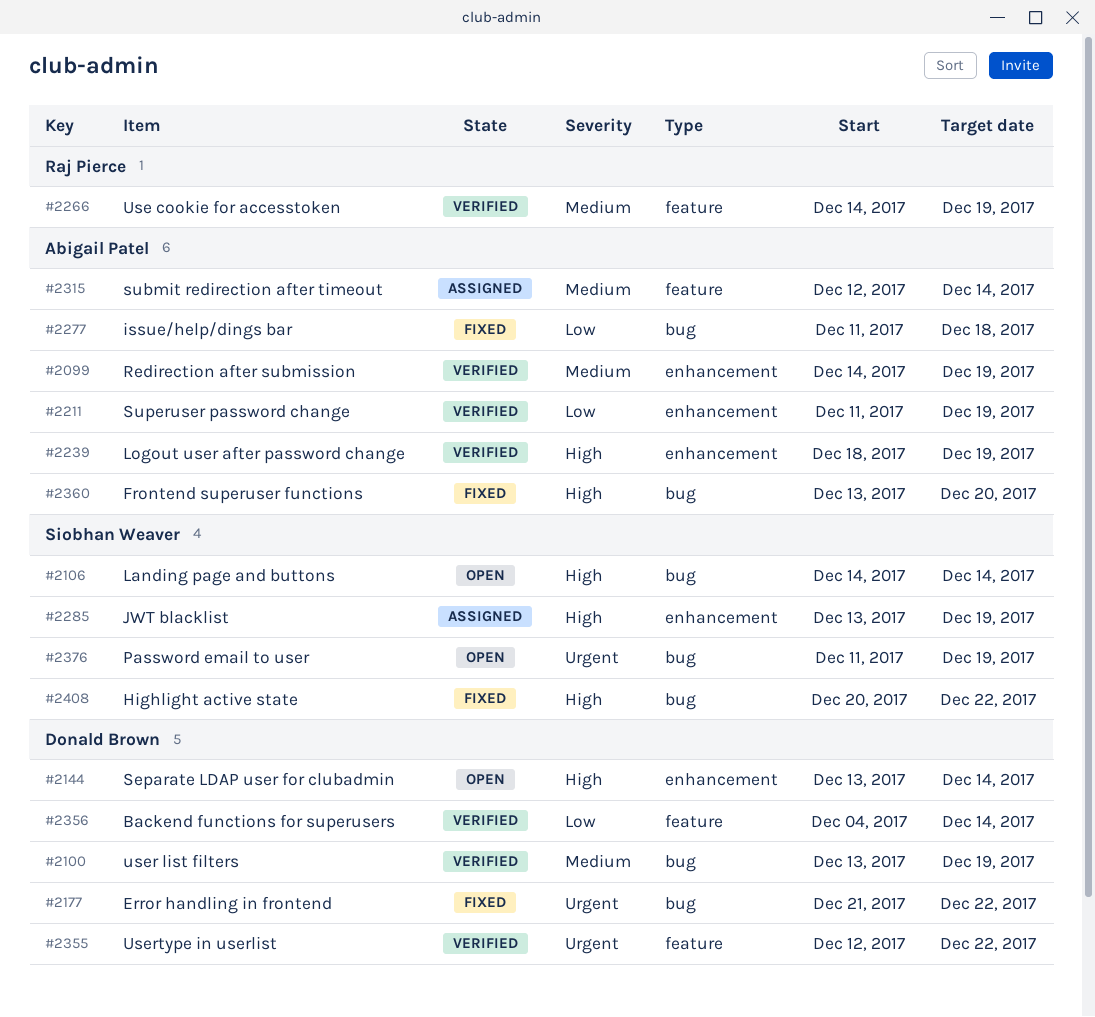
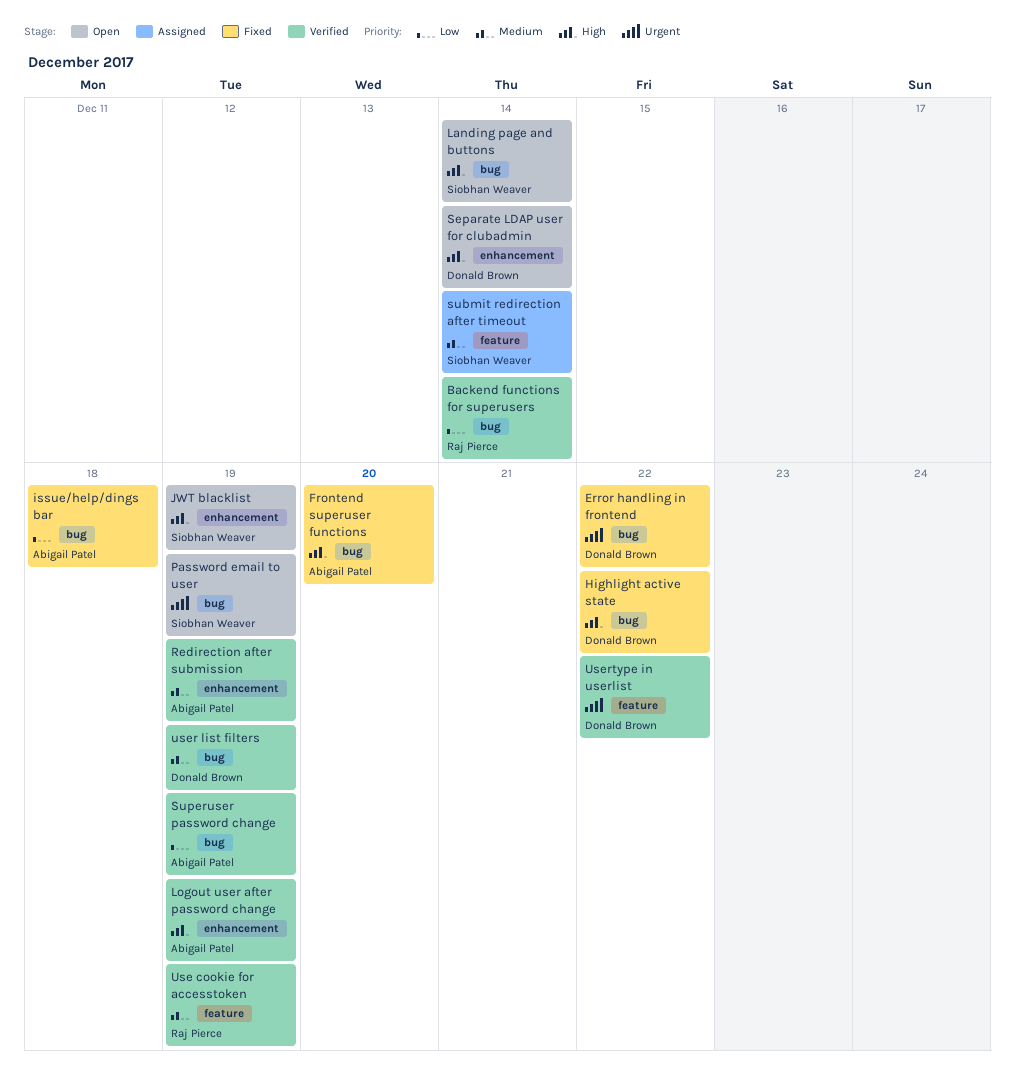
Backend functions for superusers, owner: Donald Brown -> Raj Pierce
Backend functions for superusers, label: feature -> bug
Highlight active state, owner: Siobhan Weaver -> Donald Brown
JWT blacklist, status: Assigned -> Open
submit redirection after timeout, owner: Abigail Patel -> Siobhan Weaver
Superuser password change, label: enhancement -> bug

